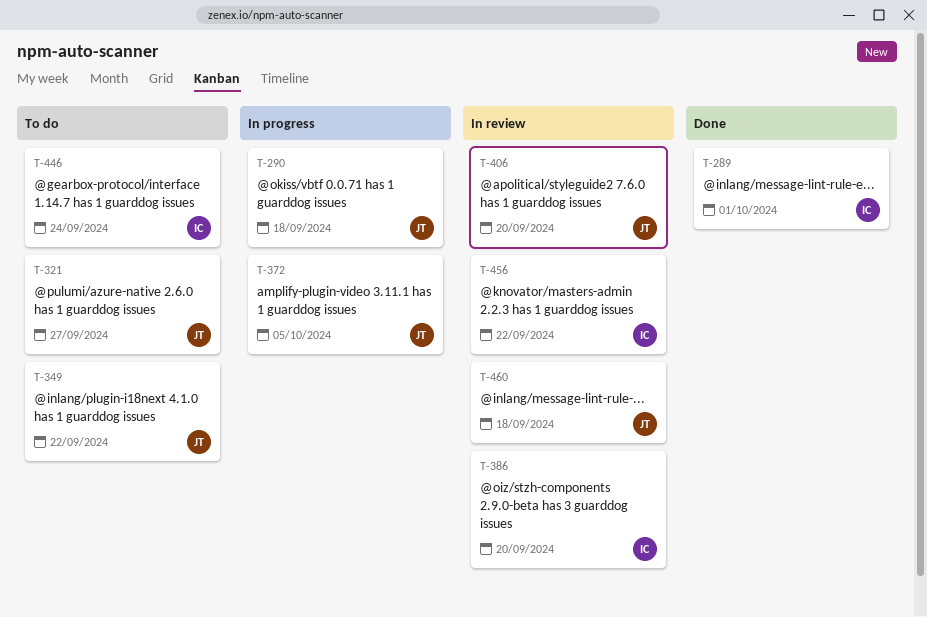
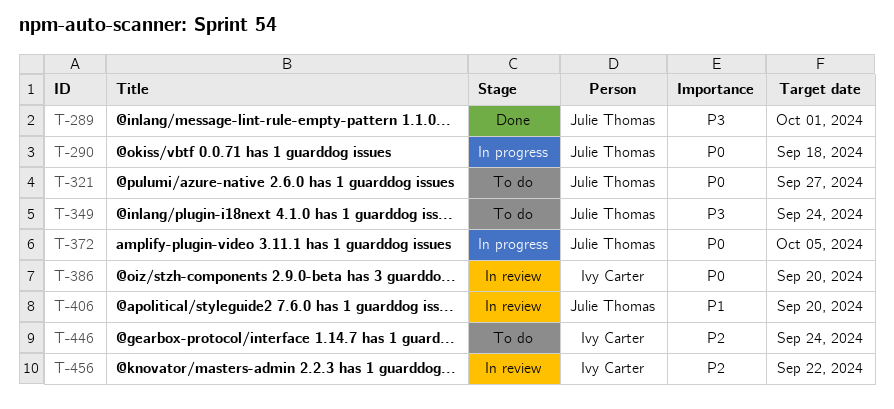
T-289, owner: Ivy Carter -> Julie Thomas
T-349, due: Sep 22 -> Sep 24
T-460: present -> none

